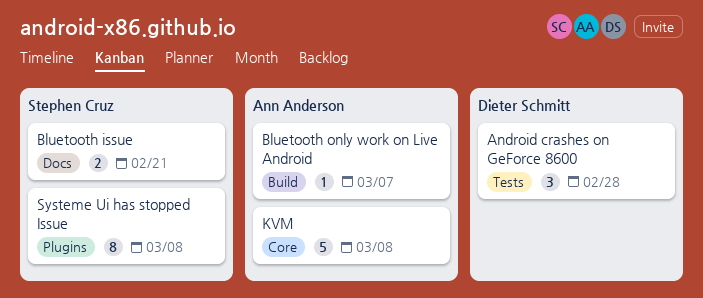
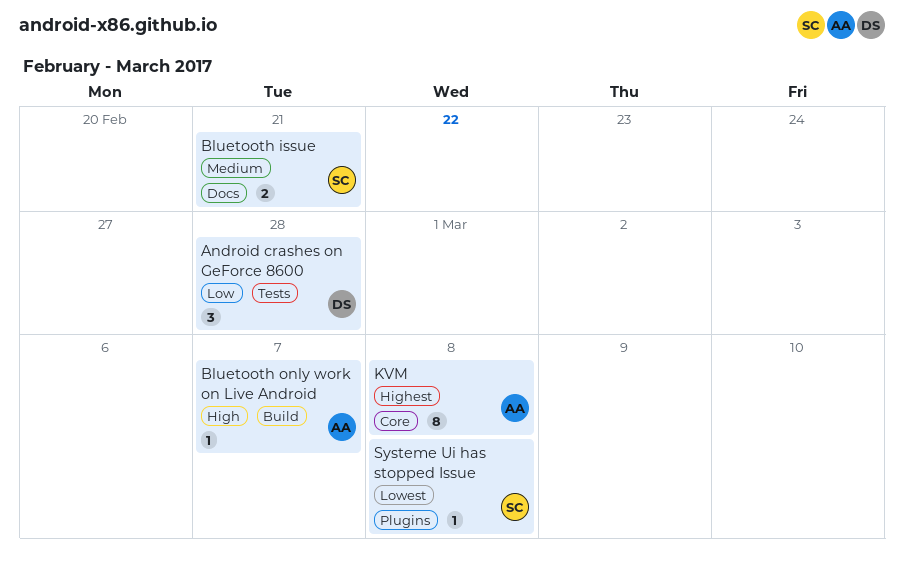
KVM, estimate: 5 -> 8
Systeme Ui has stopped Issue, estimate: 8 -> 1

